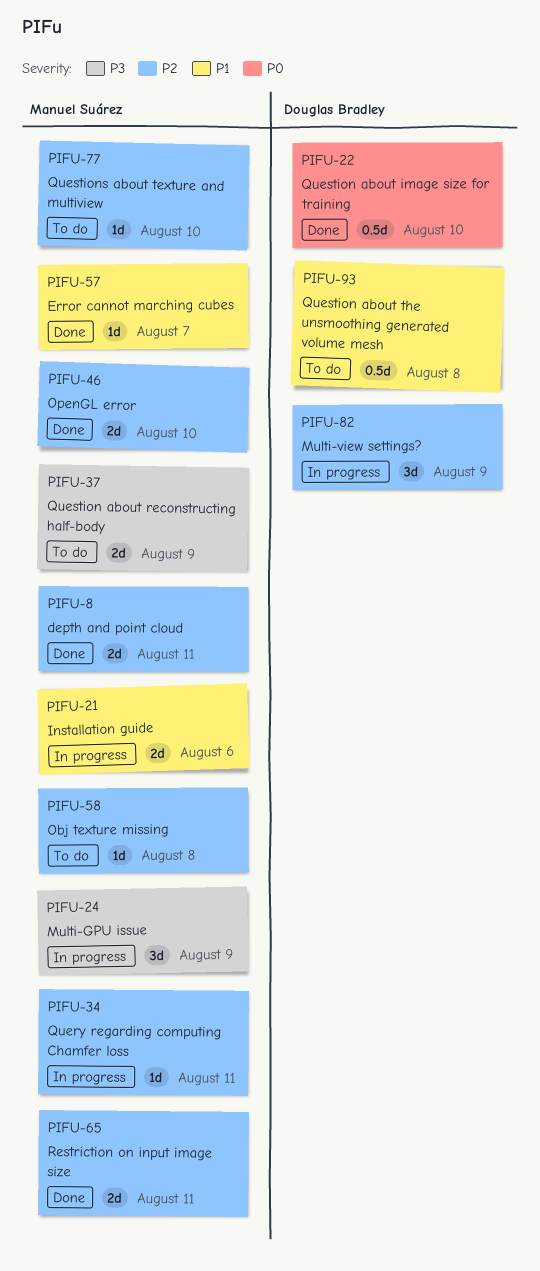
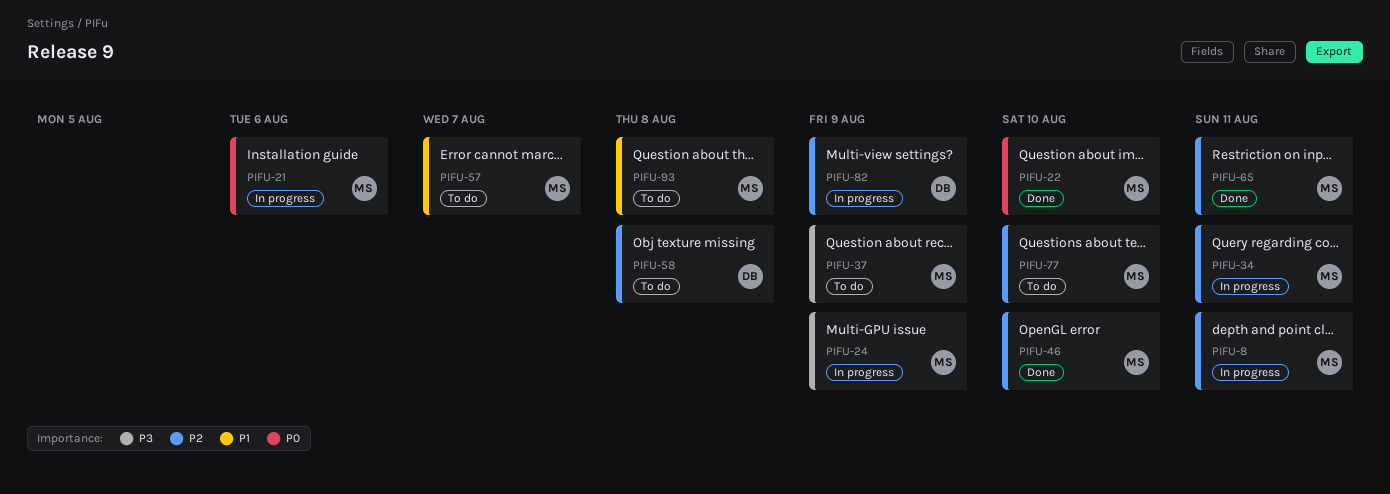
PIFU-8, status: Done -> In progress
PIFU-21, priority: P1 -> P0
PIFU-22, owner: Douglas Bradley -> Manuel Suárez
PIFU-57, status: Done -> To do
PIFU-58, owner: Manuel Suárez -> Douglas Bradley
PIFU-93, owner: Douglas Bradley -> Manuel Suárez

